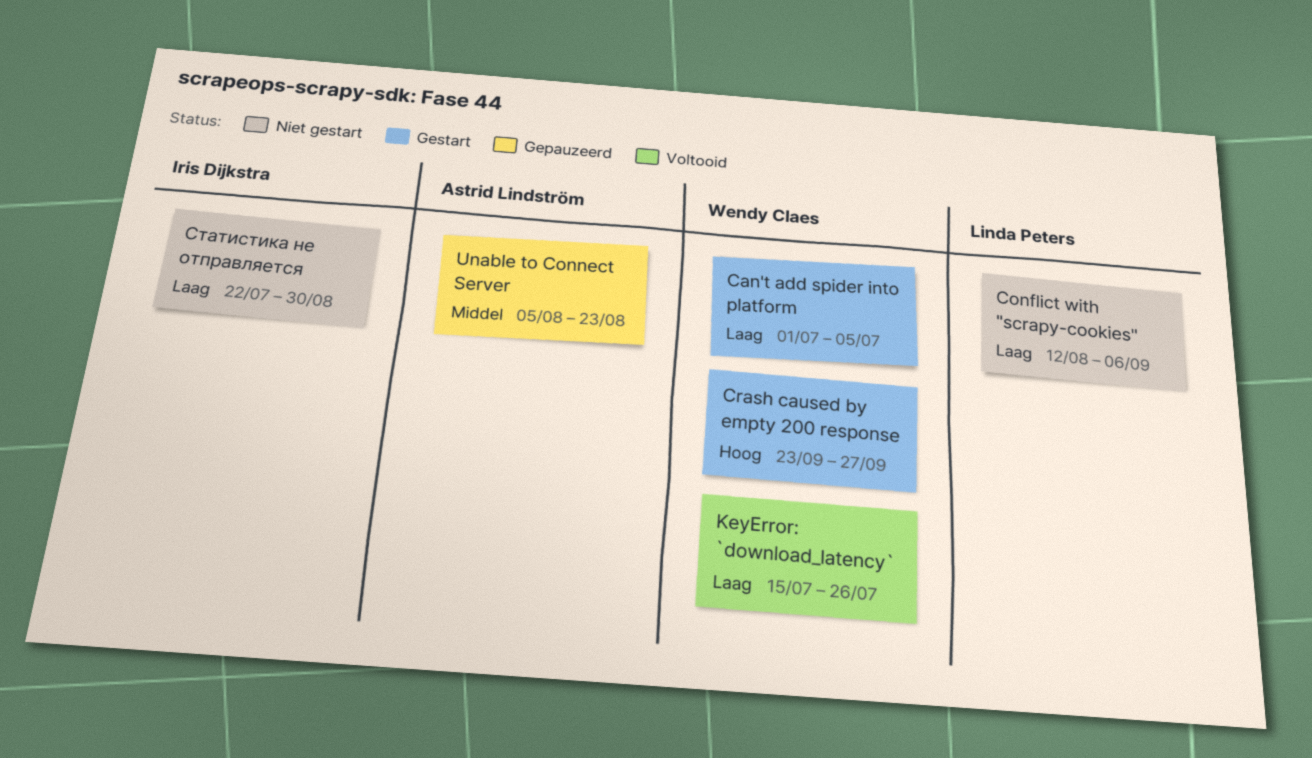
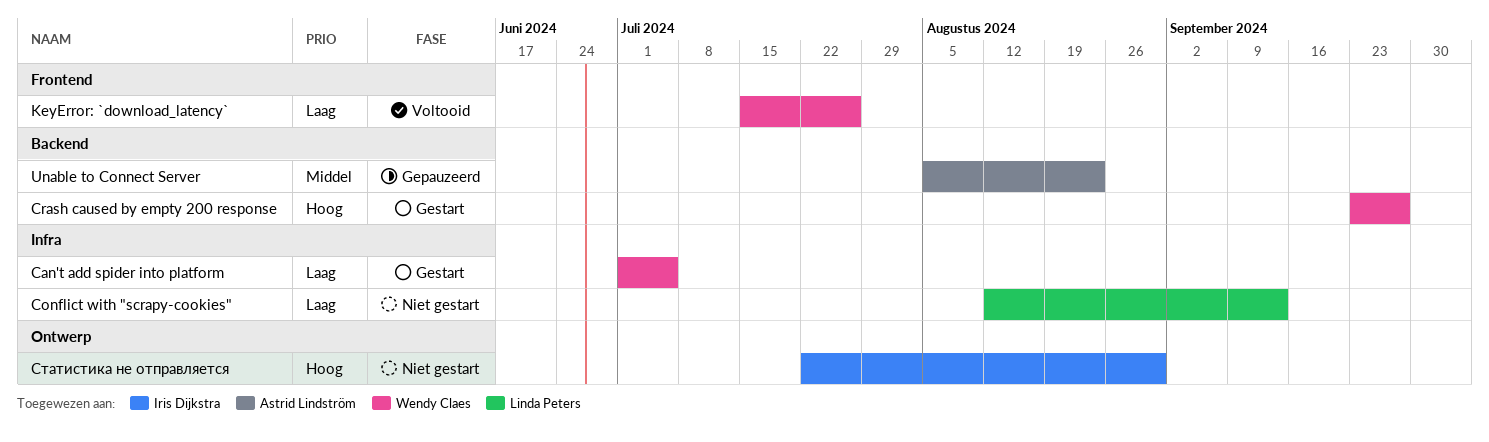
Conflict with "scrapy-cookies", due: Sep 6 -> Sep 13
Статистика не отправляется, priority: Laag -> Hoog

